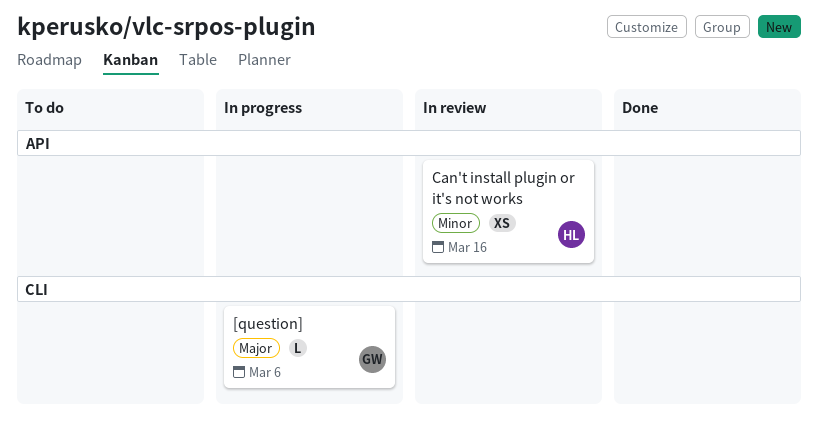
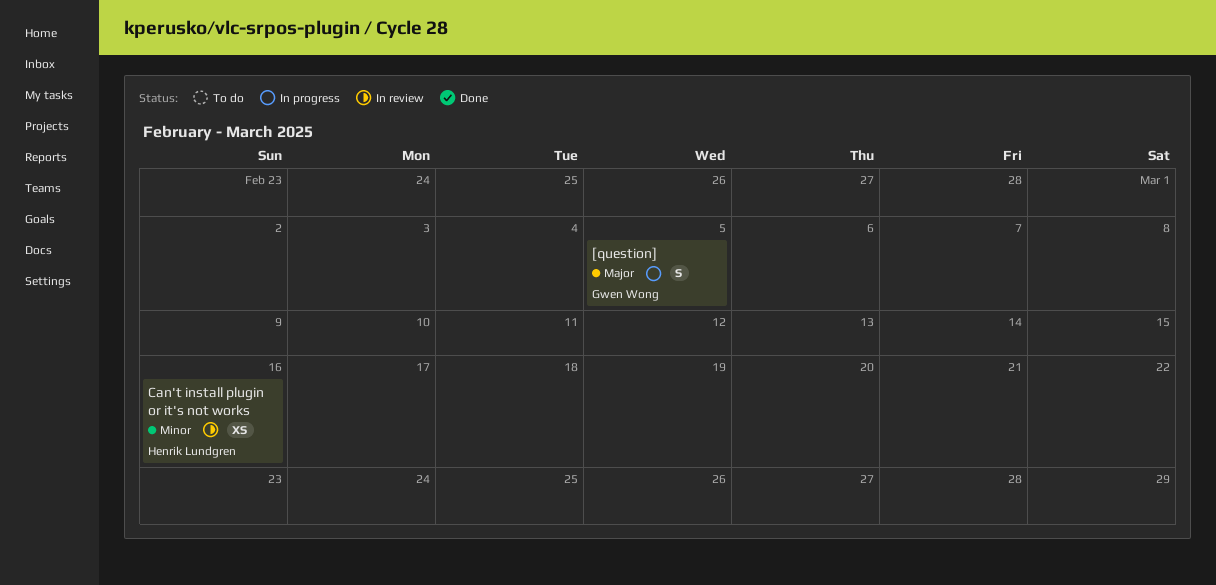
[question], estimate: L -> S
[question], due: Mar 6 -> Mar 5

